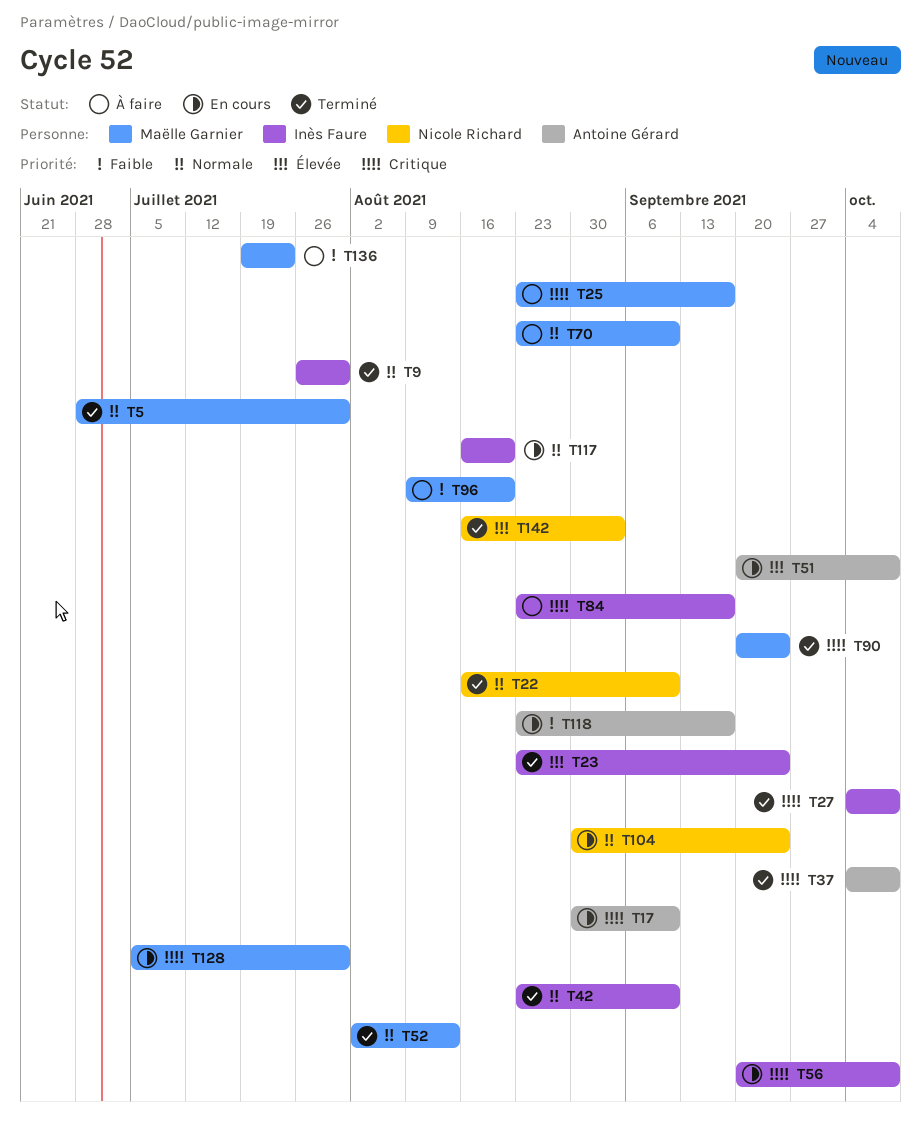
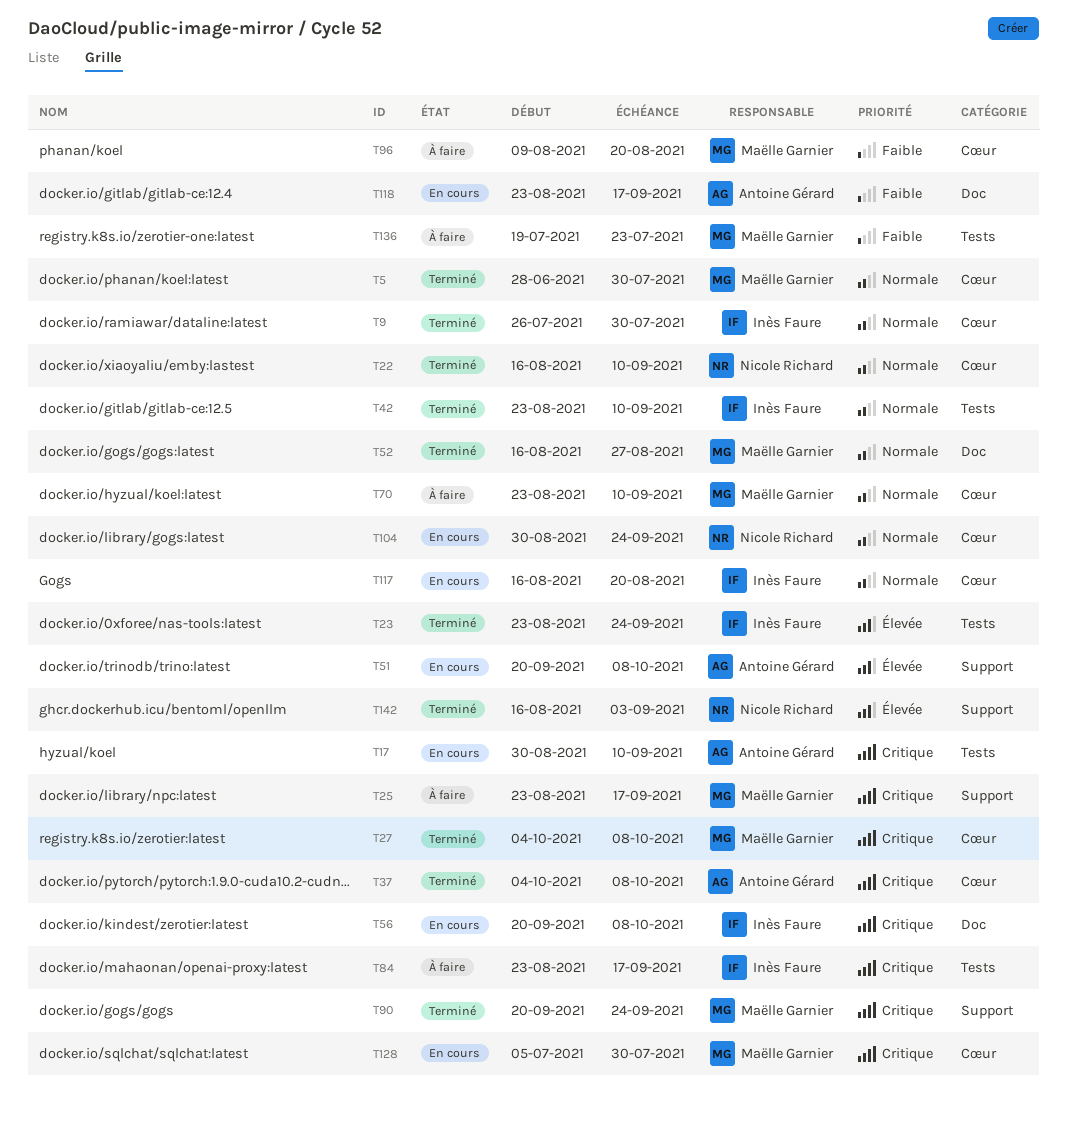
T27, owner: Inès Faure -> Maëlle Garnier
T52, start: Aug 2 -> Aug 16
T52, due: Aug 13 -> Aug 27

